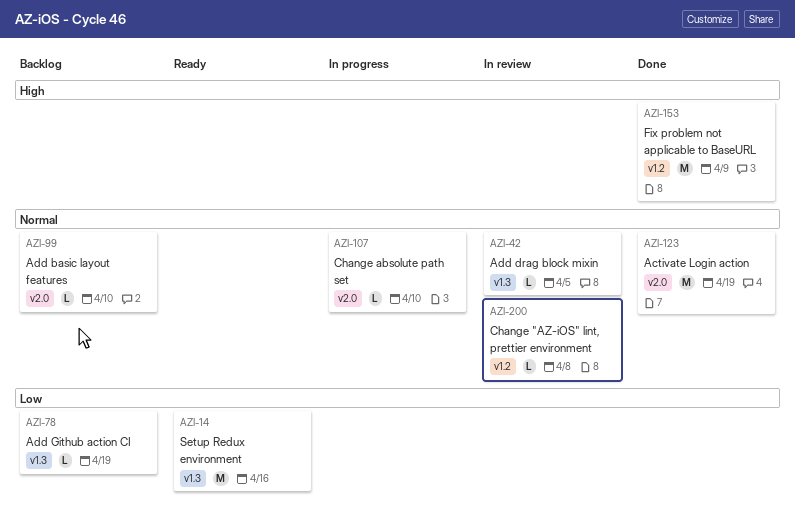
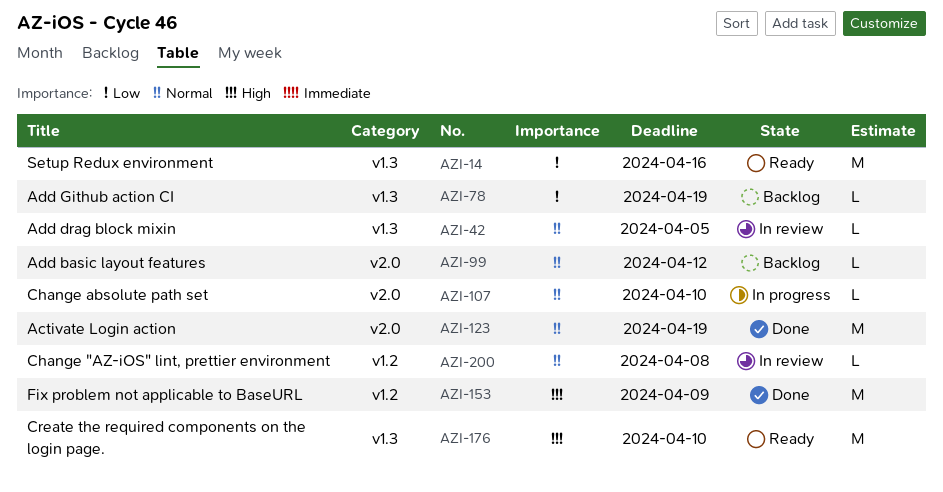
AZI-99, due: Apr 10 -> Apr 12
AZI-176: none -> present

